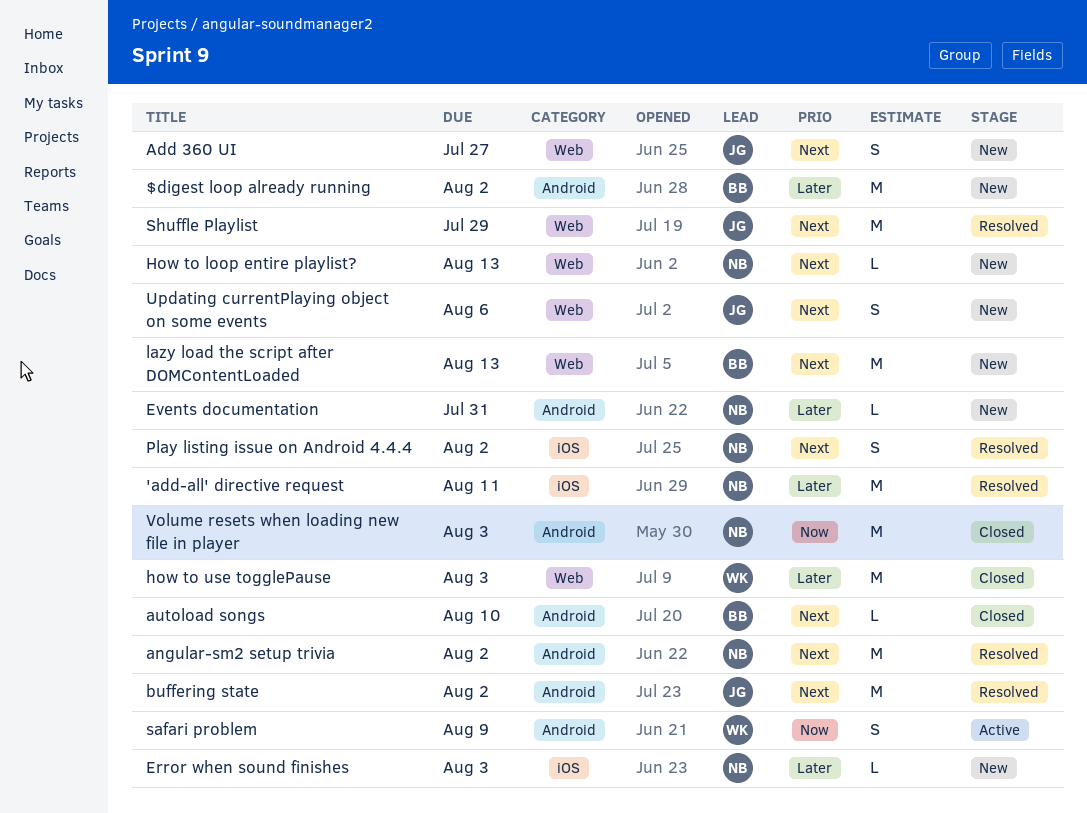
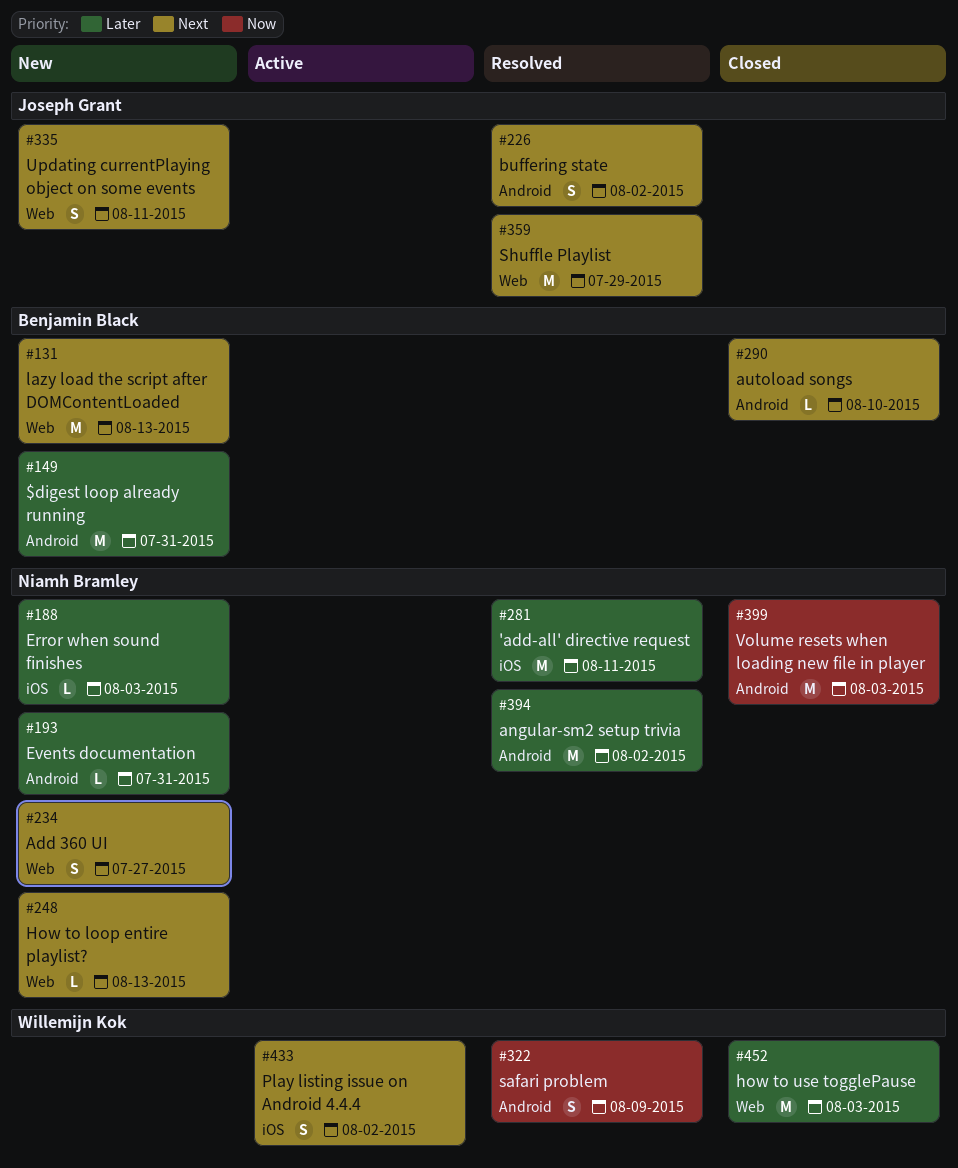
$digest loop already running, due: Aug 2 -> Jul 31
Add 360 UI, owner: Joseph Grant -> Niamh Bramley
angular-sm2 setup trivia, priority: Next -> Later
buffering state, estimate: M -> S
Play listing issue on Android 4.4.4, status: Resolved -> Active
Play listing issue on Android 4.4.4, owner: Niamh Bramley -> Willemijn Kok
safari problem, status: Active -> Resolved
Updating currentPlaying object on some events, due: Aug 6 -> Aug 11

